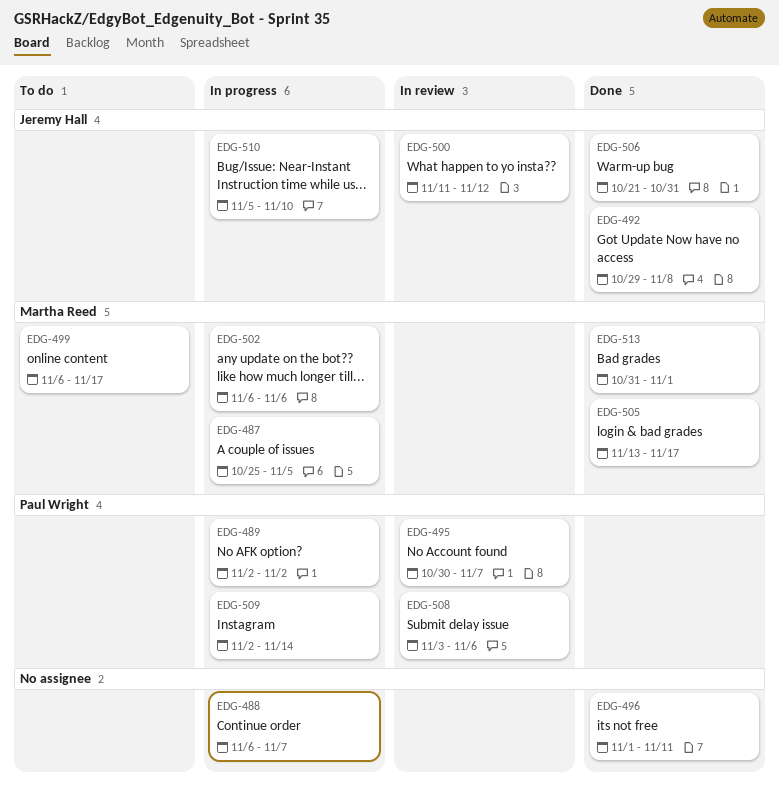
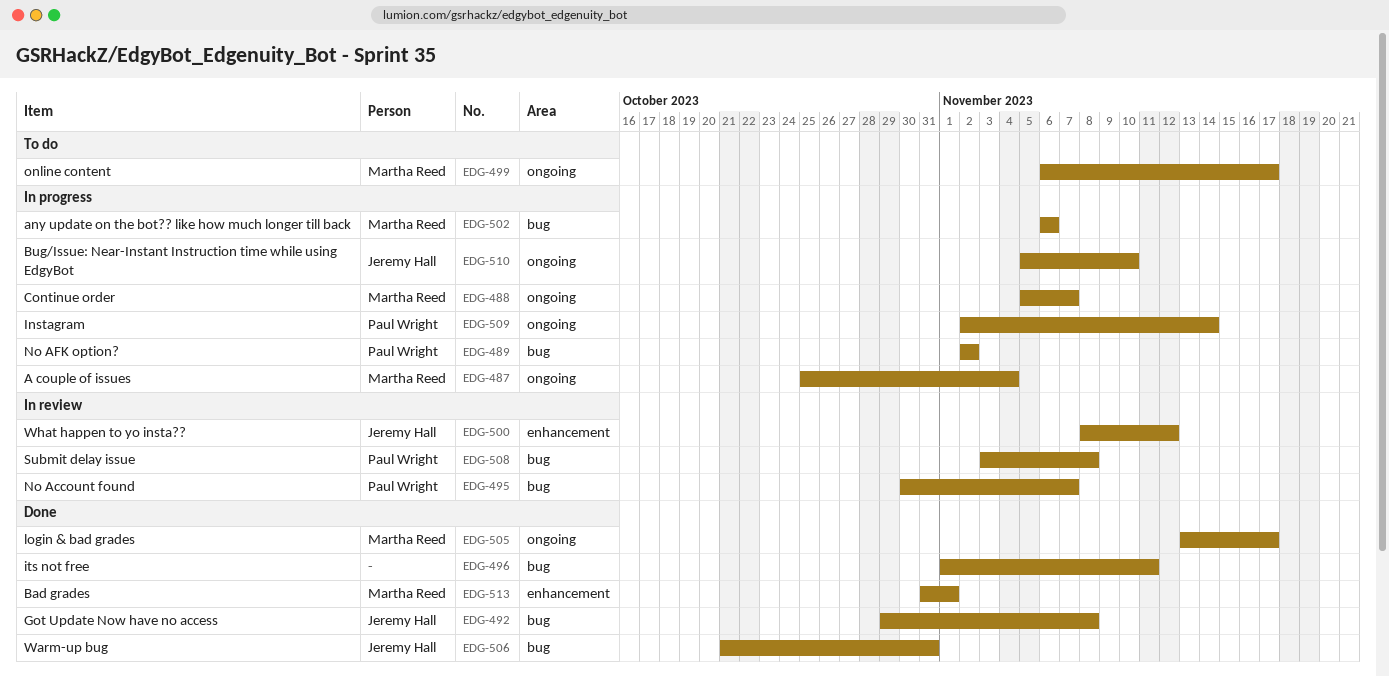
EDG-487, due: Nov 5 -> Nov 4
EDG-488, owner: none -> Martha Reed
EDG-488, start: Nov 6 -> Nov 5
EDG-500, start: Nov 11 -> Nov 8
EDG-508, due: Nov 6 -> Nov 8

